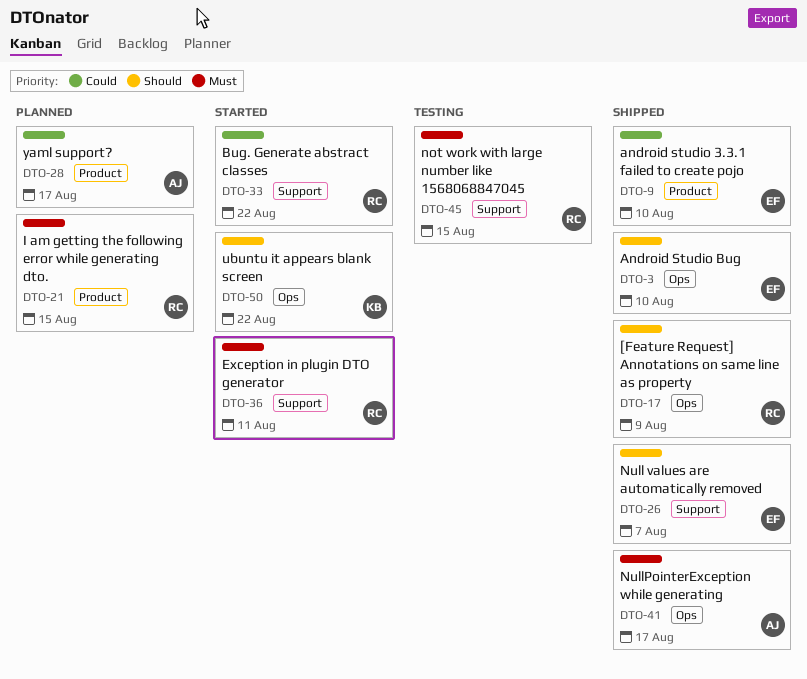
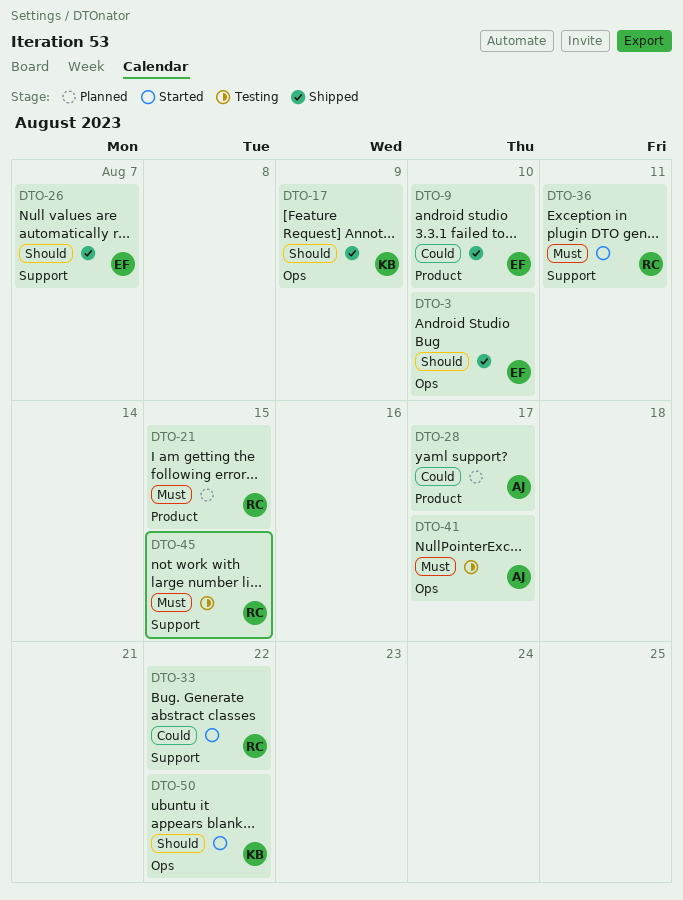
DTO-17, owner: RC -> KB
DTO-41, status: Shipped -> Testing

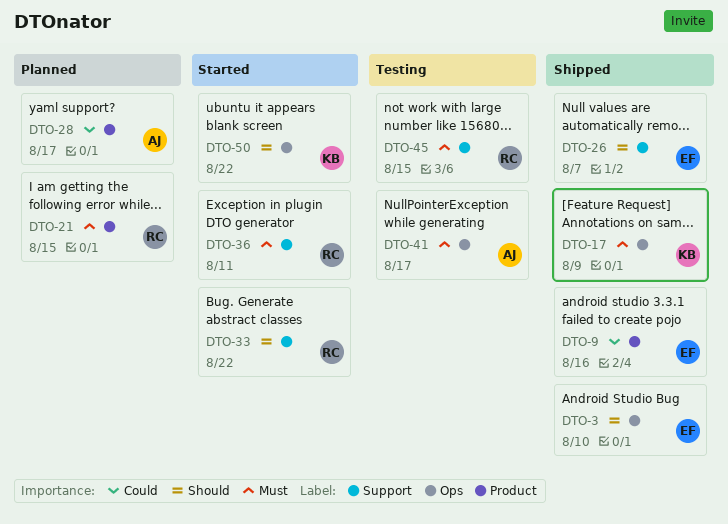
DTO-9, due: Aug 10 -> Aug 16
DTO-17, priority: Should -> Must
DTO-33, priority: Could -> Should

